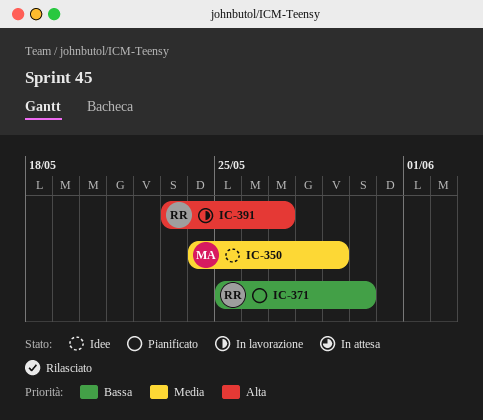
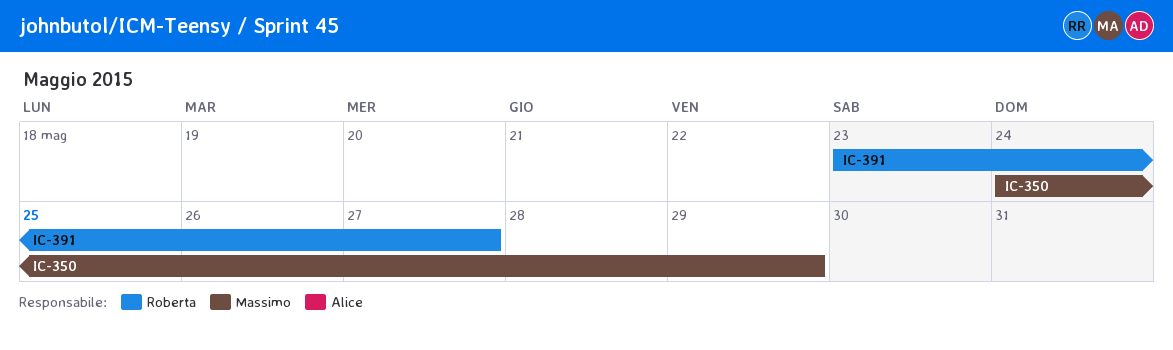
IC-371: present -> none

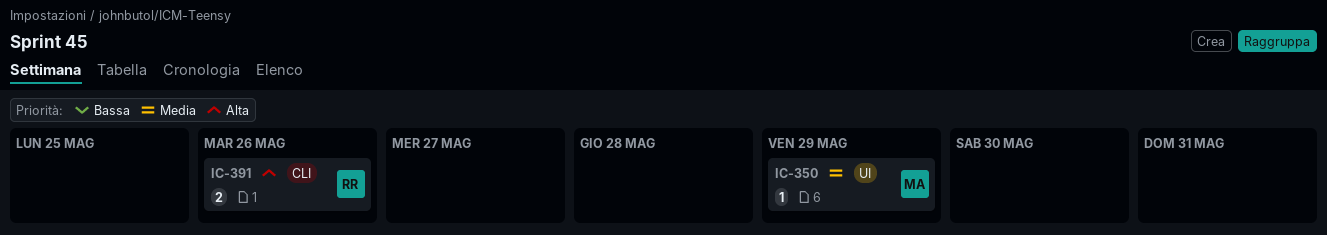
IC-391, due: May 27 -> May 26

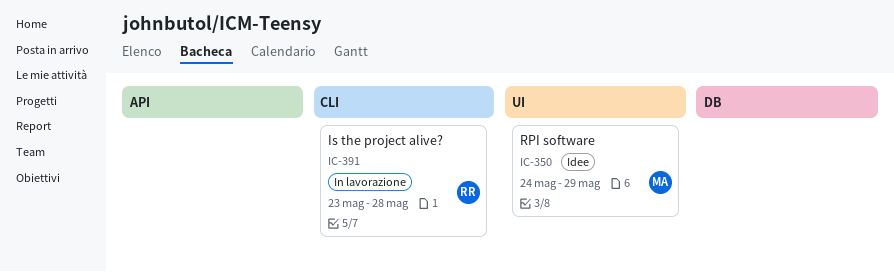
IC-391, due: May 26 -> May 28

